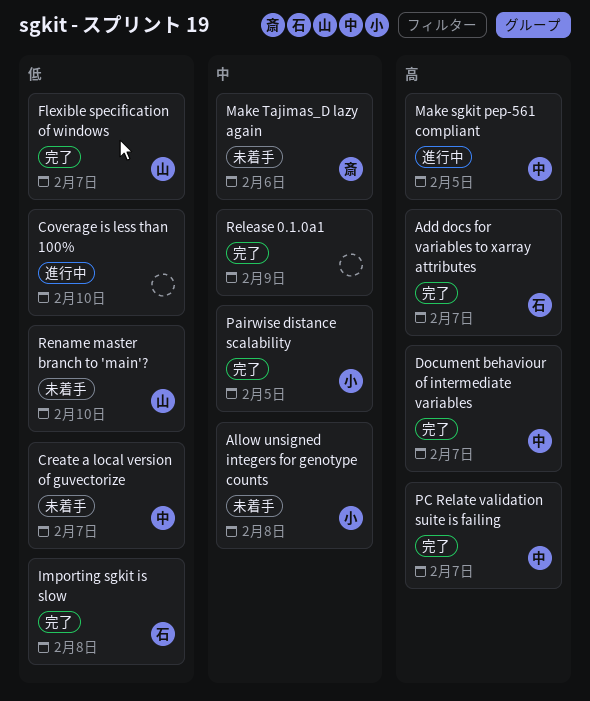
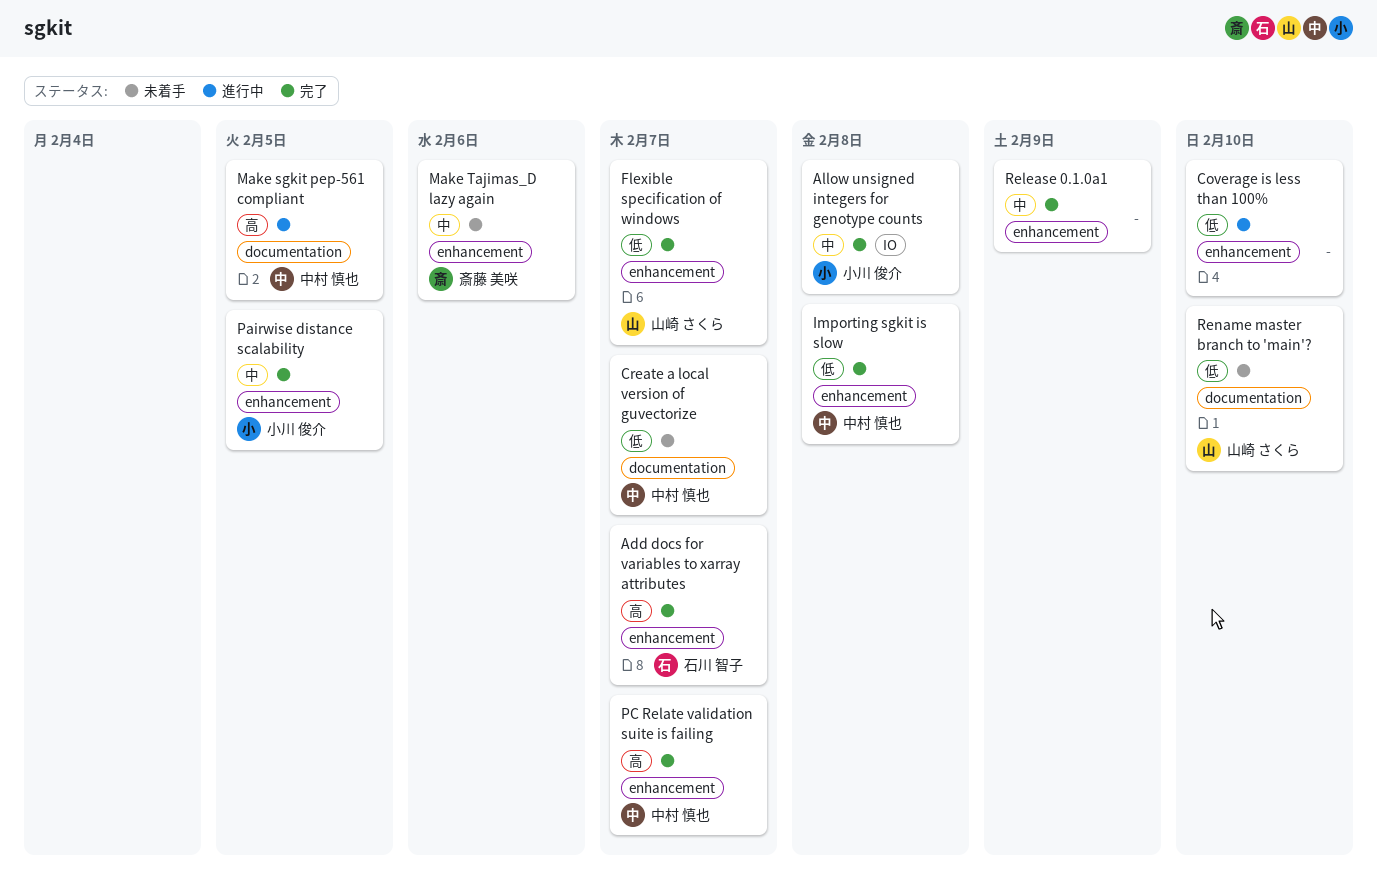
Allow unsigned integers for genotype counts, status: 未着手 -> 完了
Document behaviour of intermediate variables: present -> none
Importing sgkit is slow, owner: 石川 智子 -> 中村 慎也

